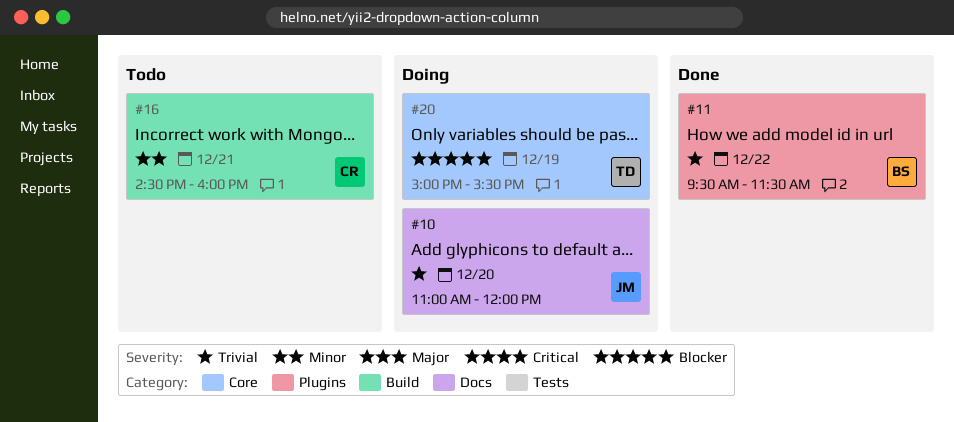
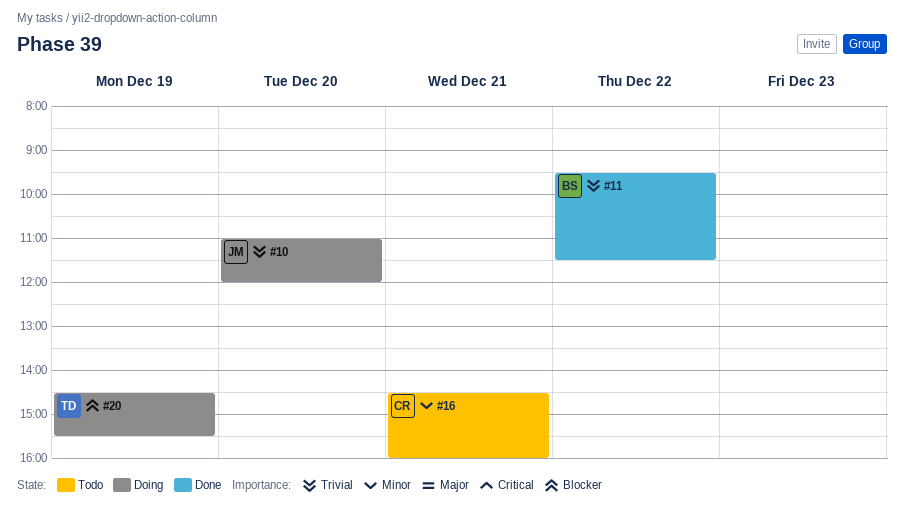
#20, begins: 15:00 -> 14:30

